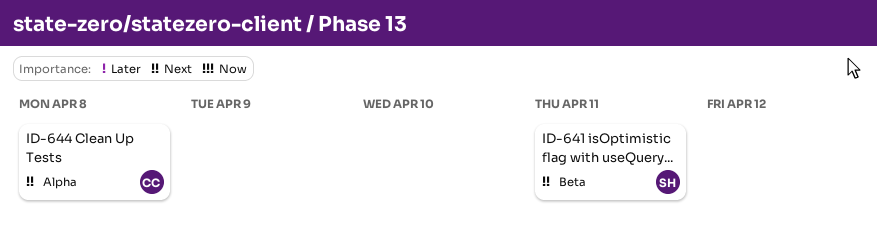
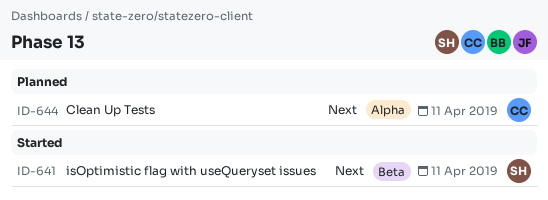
ID-644, due: Apr 8 -> Apr 11

